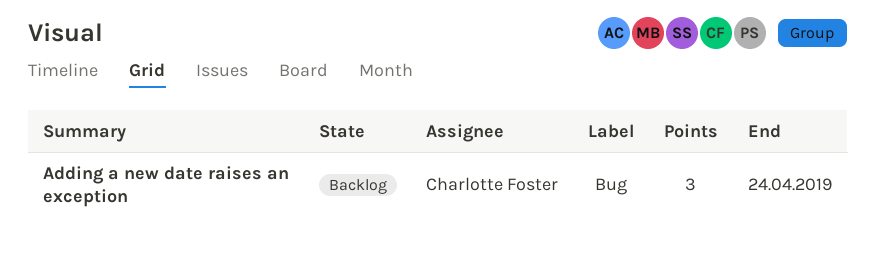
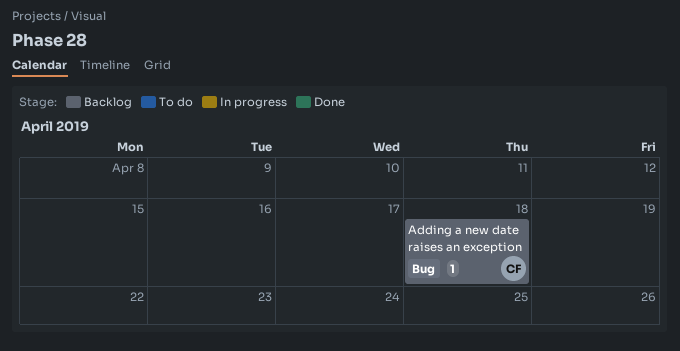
Adding a new date raises an exception, estimate: 3 -> 1
Adding a new date raises an exception, due: Apr 24 -> Apr 18

